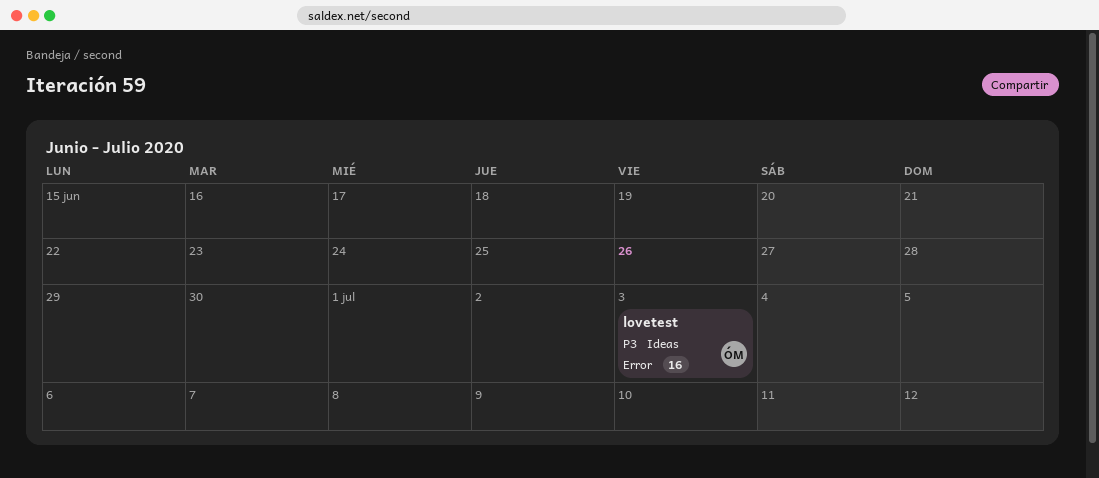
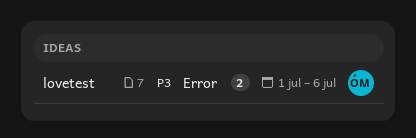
lovetest, estimate: 16 -> 2
lovetest, due: Jul 3 -> Jul 6

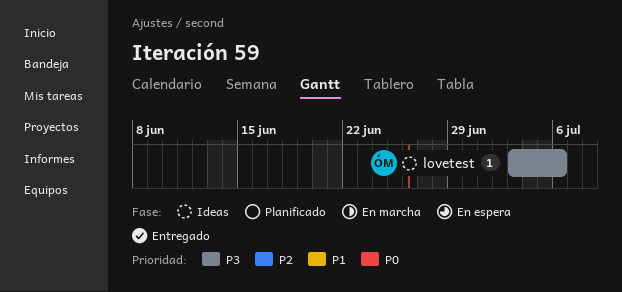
lovetest, estimate: 2 -> 1
lovetest, start: Jul 1 -> Jul 3

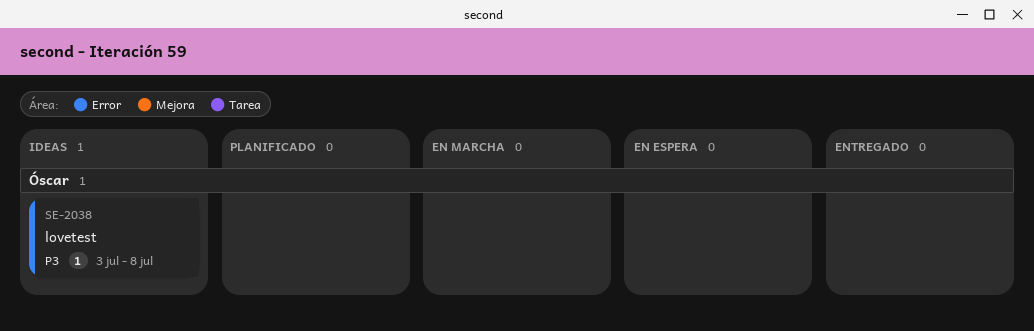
lovetest, due: Jul 6 -> Jul 8

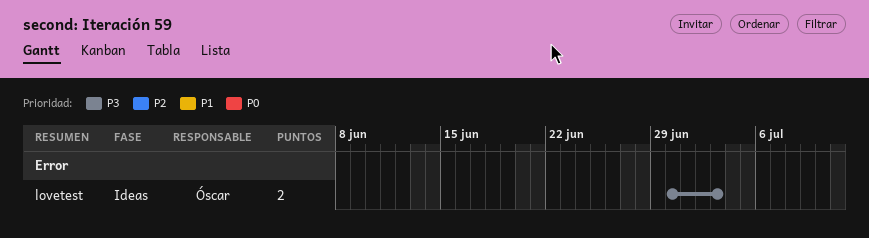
lovetest, estimate: 1 -> 2
lovetest, start: Jul 3 -> Jun 30
lovetest, due: Jul 8 -> Jul 3

